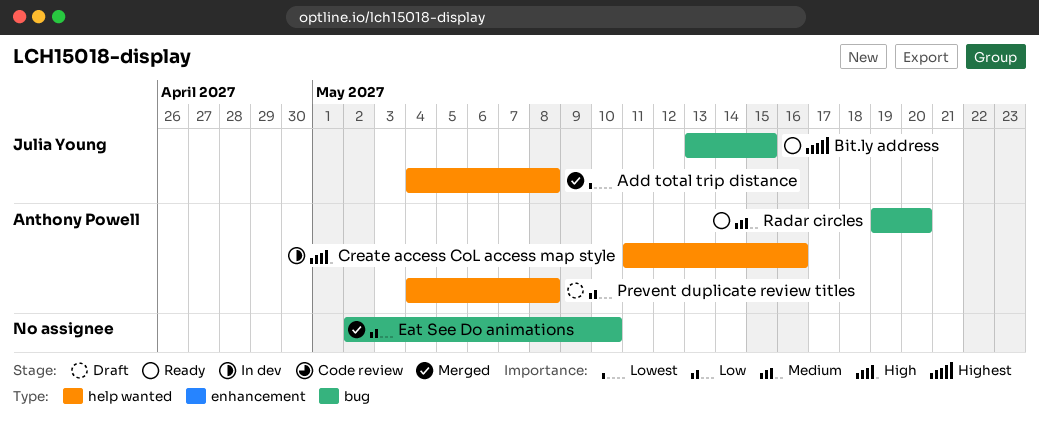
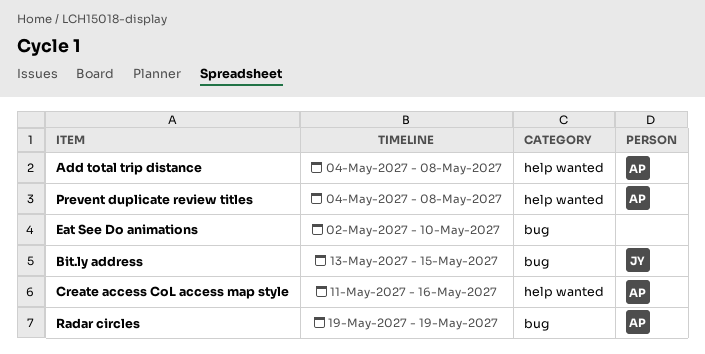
Add total trip distance, owner: Julia Young -> Anthony Powell
Radar circles, due: May 20 -> May 19

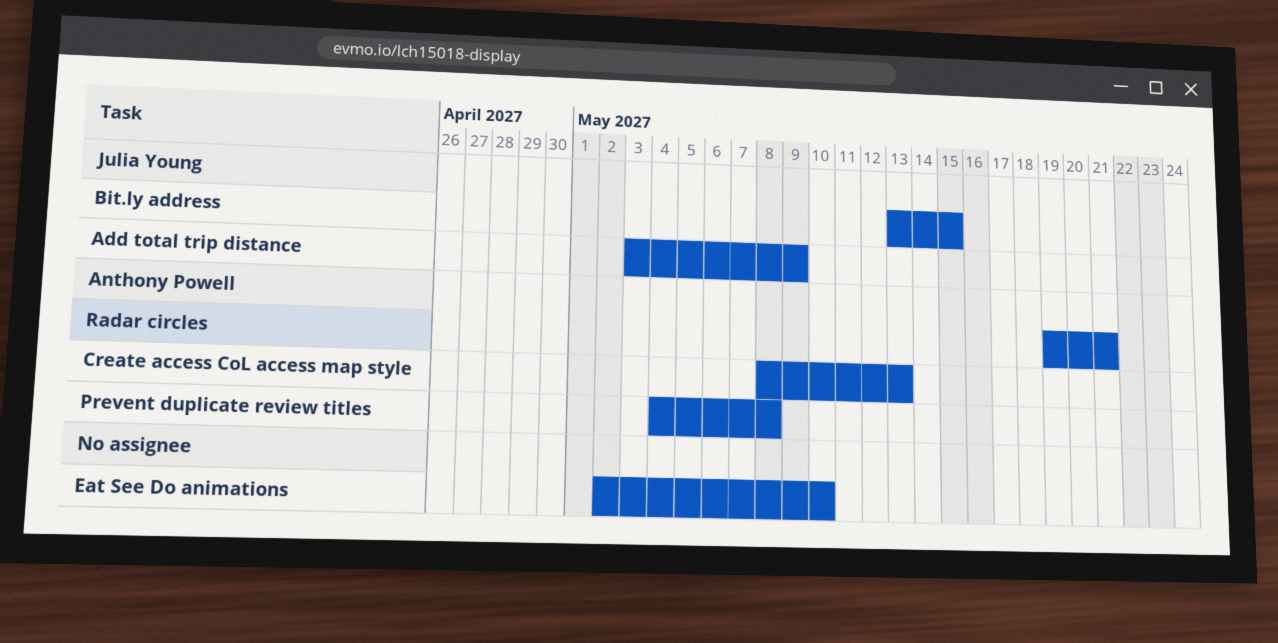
Add total trip distance, owner: Anthony Powell -> Julia Young
Add total trip distance, start: May 4 -> May 3
Add total trip distance, due: May 8 -> May 9
Create access CoL access map style, start: May 11 -> May 8
Create access CoL access map style, due: May 16 -> May 13
Radar circles, due: May 19 -> May 21

